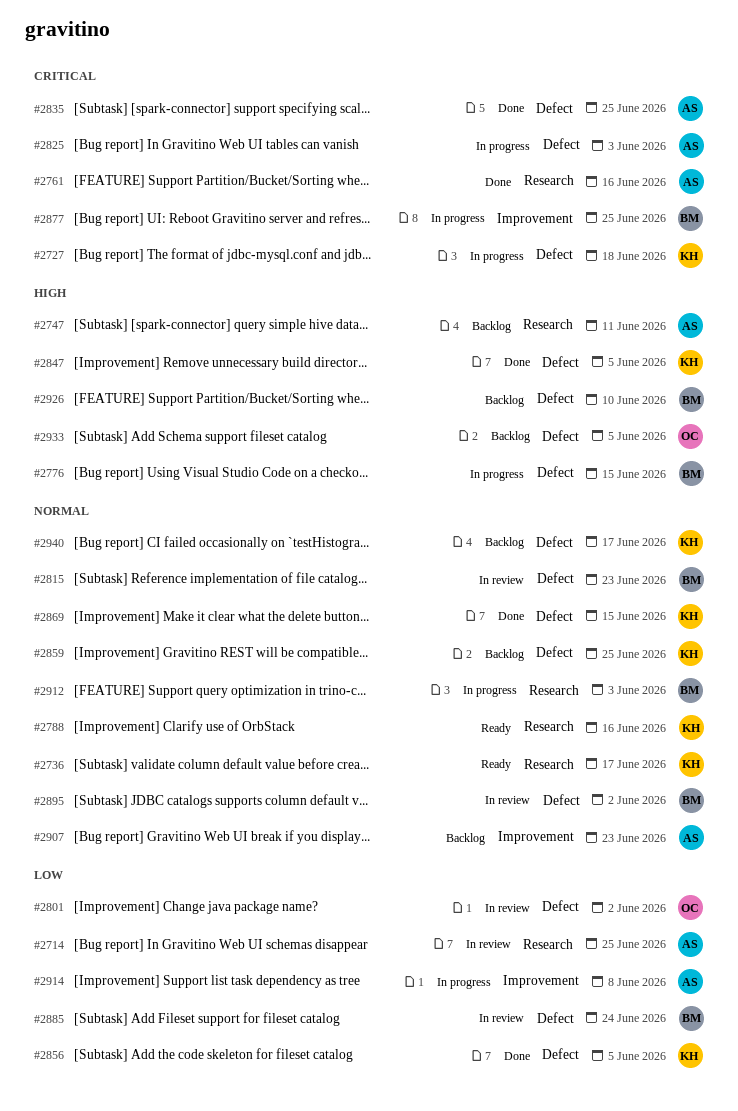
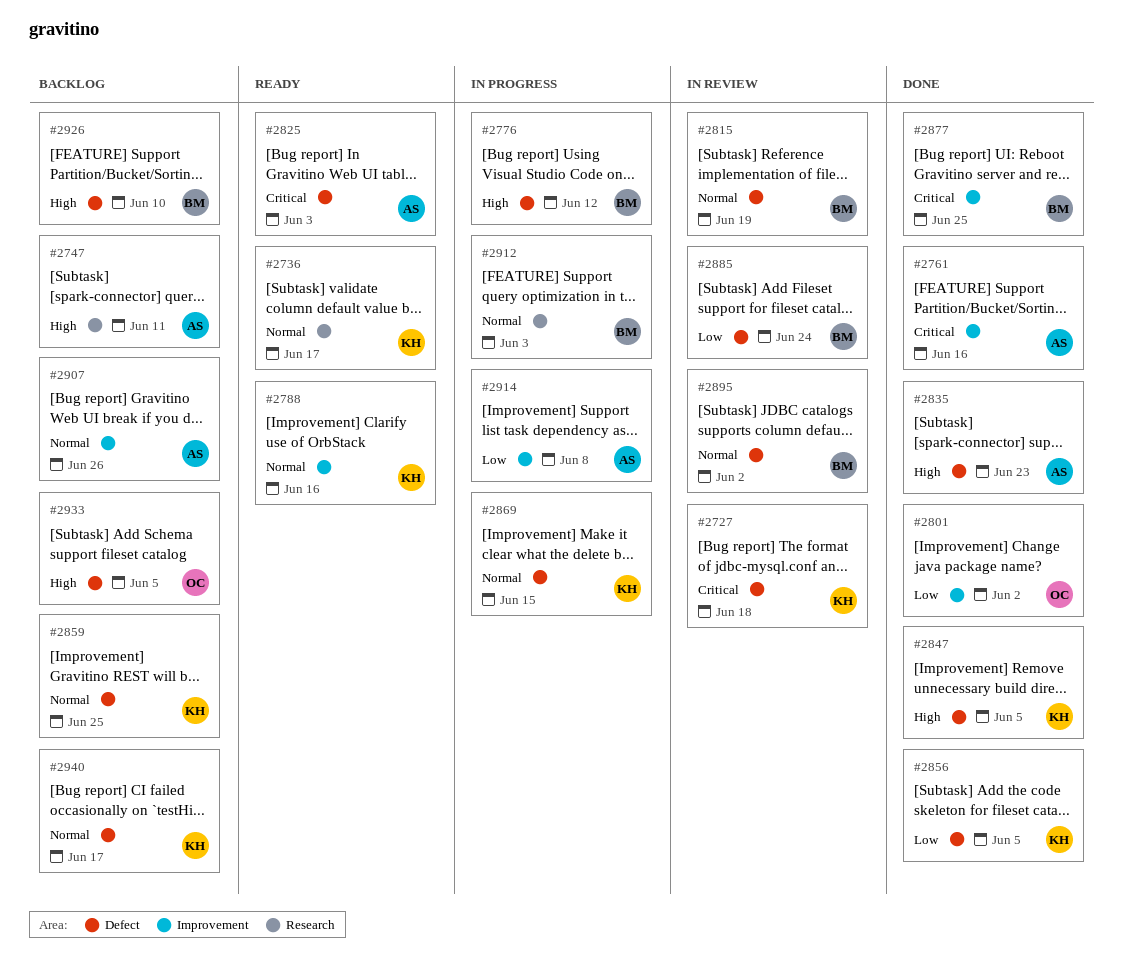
#2714: present -> none
#2727, status: In progress -> In review
#2761, label: Research -> Improvement
#2776, due: Jun 15 -> Jun 12
#2788, label: Research -> Improvement
#2801, status: In review -> Done
#2801, label: Defect -> Improvement
#2815, due: Jun 23 -> Jun 19
#2825, status: In progress -> Ready
#2835, priority: Critical -> High
#2835, due: Jun 25 -> Jun 23
#2869, status: Done -> In progress
#2877, status: In progress -> Done
#2907, due: Jun 23 -> Jun 26

